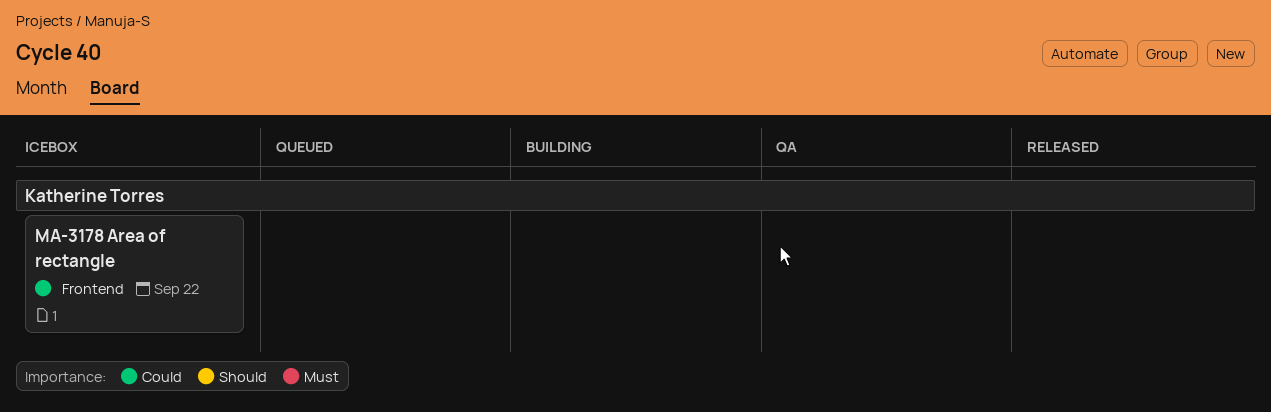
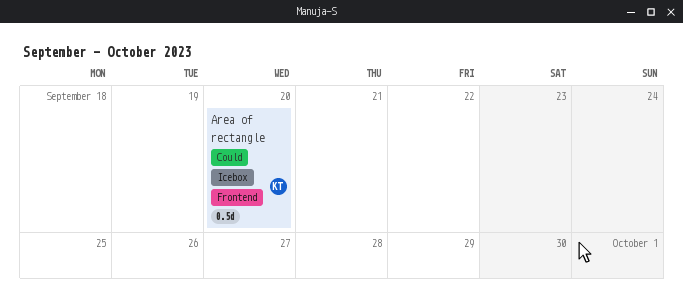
Area of rectangle, due: Sep 22 -> Sep 20

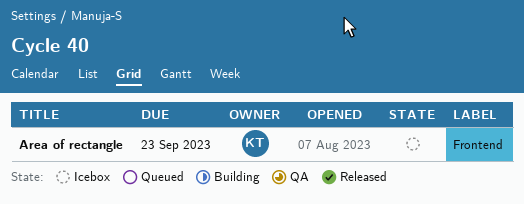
Area of rectangle, due: Sep 20 -> Sep 23

